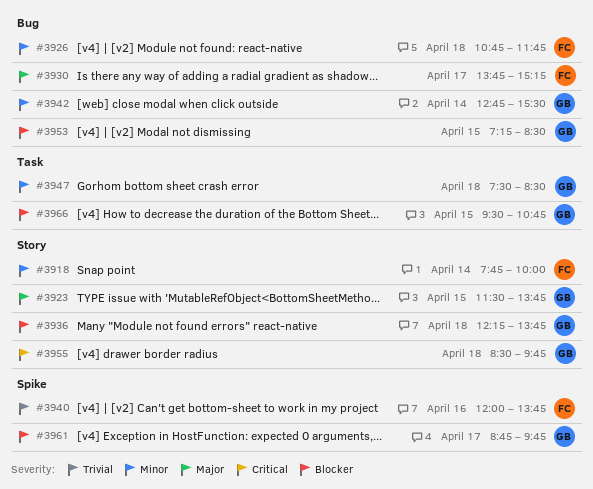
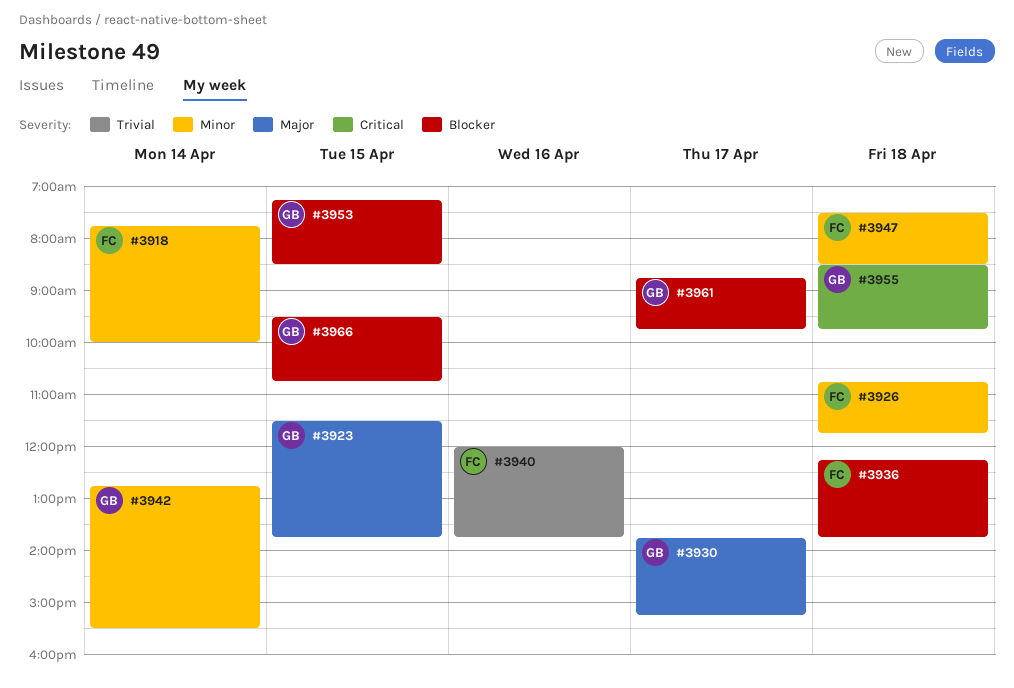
#3930, owner: FC -> GB
#3936, owner: GB -> FC
#3947, owner: GB -> FC

